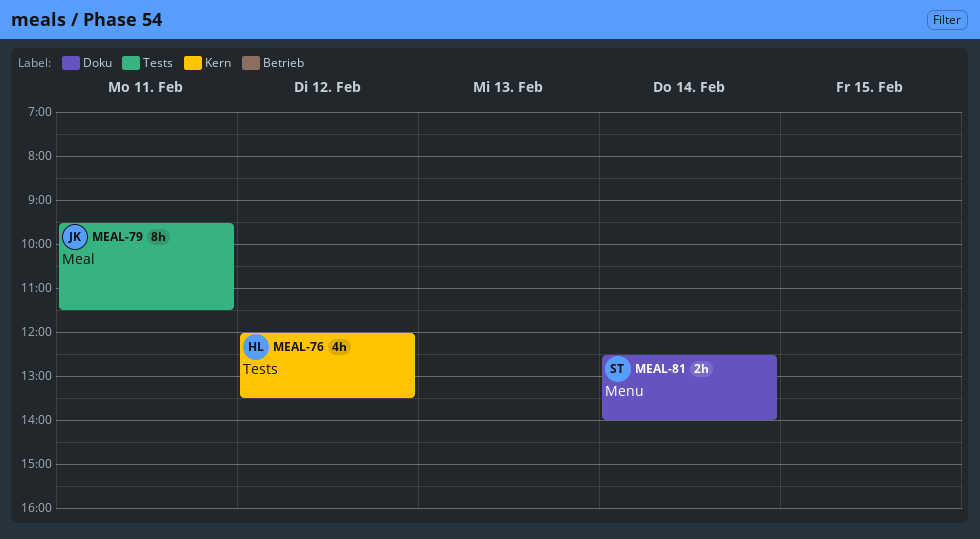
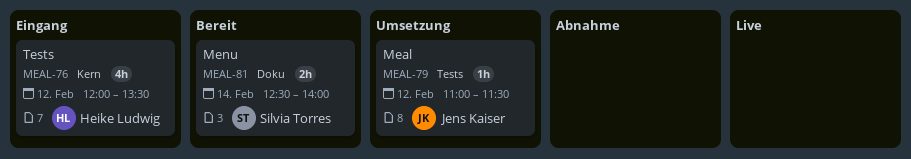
MEAL-79, estimate: 8h -> 1h
MEAL-79, day: Feb 11 -> Feb 12
MEAL-79, begins: 09:30 -> 11:00

